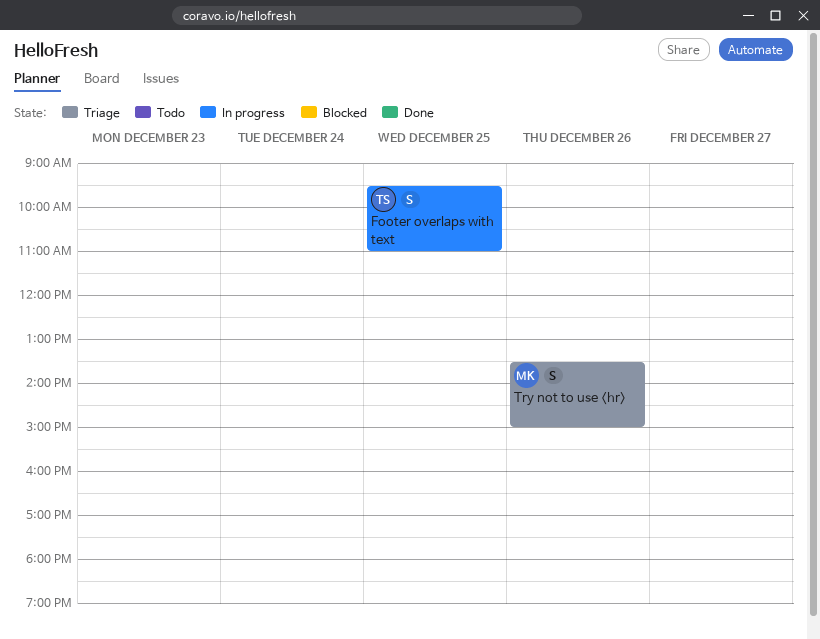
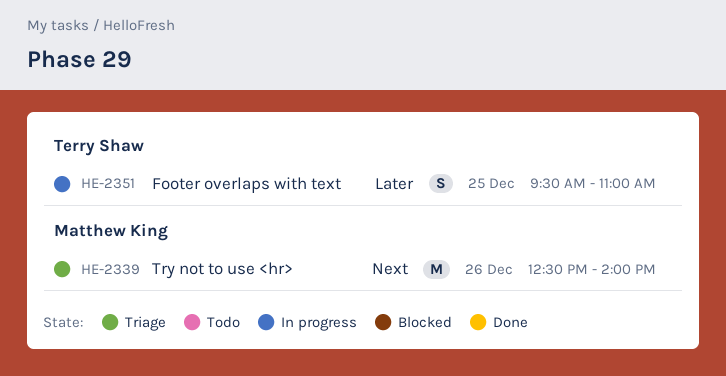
Try not to use <hr>, estimate: S -> M
Try not to use <hr>, begins: 13:30 -> 12:30
Try not to use <hr>, ends: 15:00 -> 14:00

